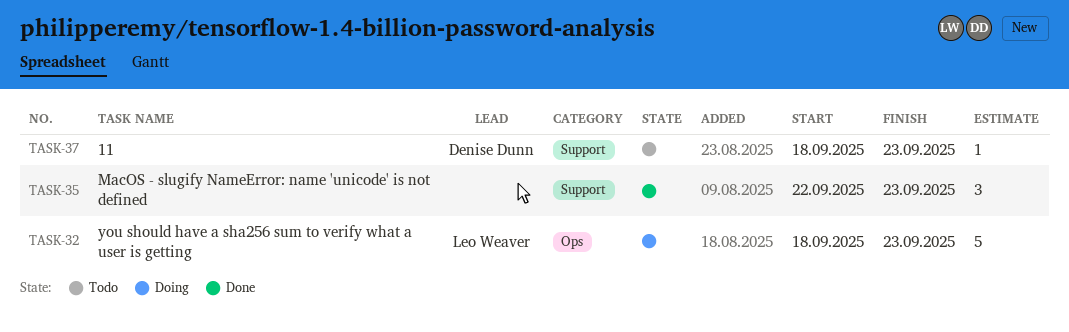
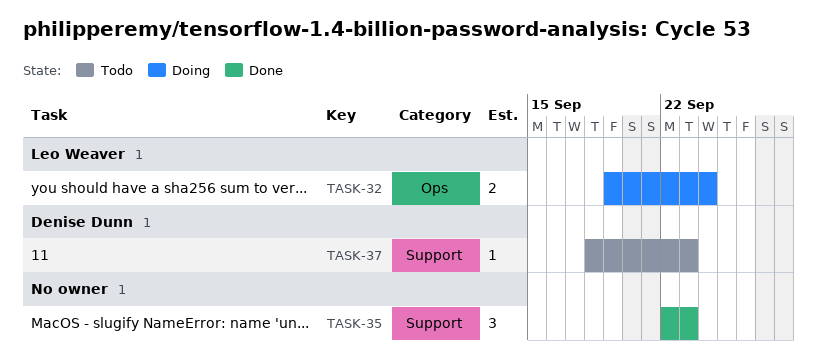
TASK-32, estimate: 5 -> 2
TASK-32, start: Sep 18 -> Sep 19
TASK-32, due: Sep 23 -> Sep 24

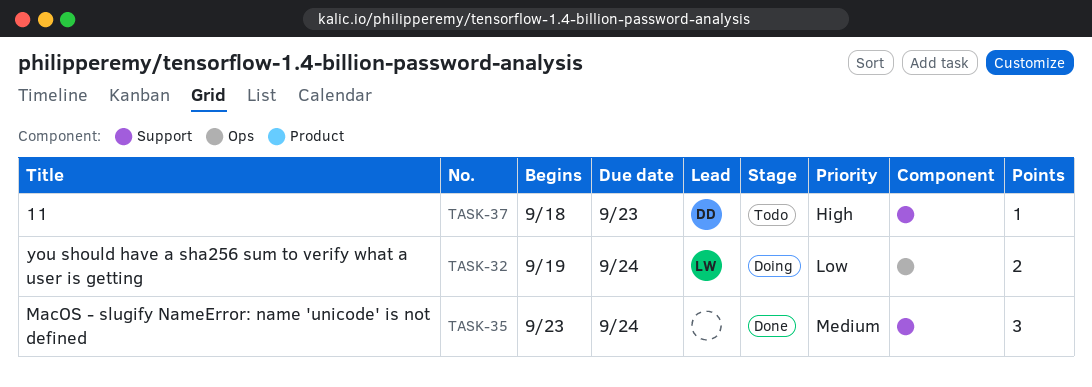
TASK-35, start: Sep 22 -> Sep 23
TASK-35, due: Sep 23 -> Sep 24

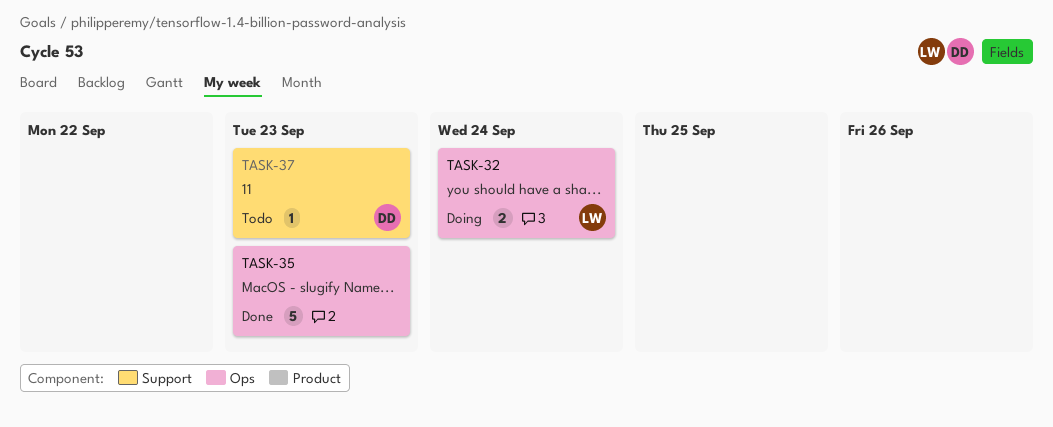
TASK-35, label: Support -> Ops
TASK-35, estimate: 3 -> 5
TASK-35, due: Sep 24 -> Sep 23

